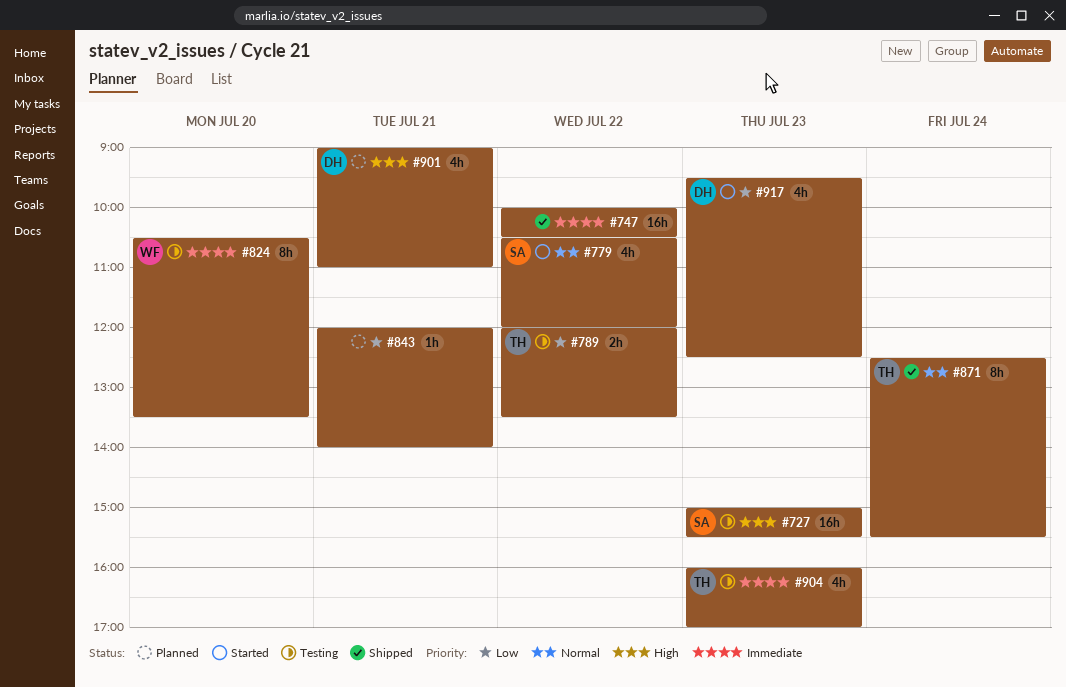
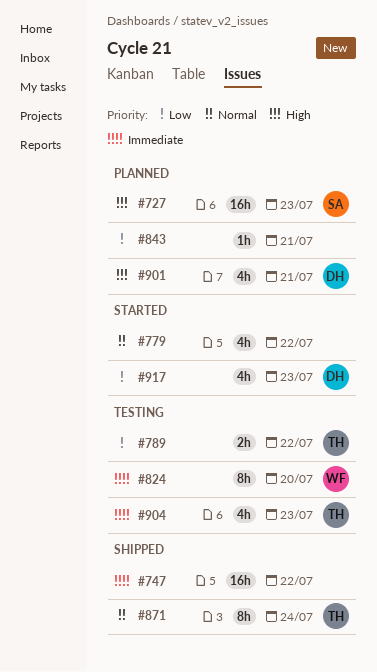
#727, status: Testing -> Planned
#779, owner: SA -> none

